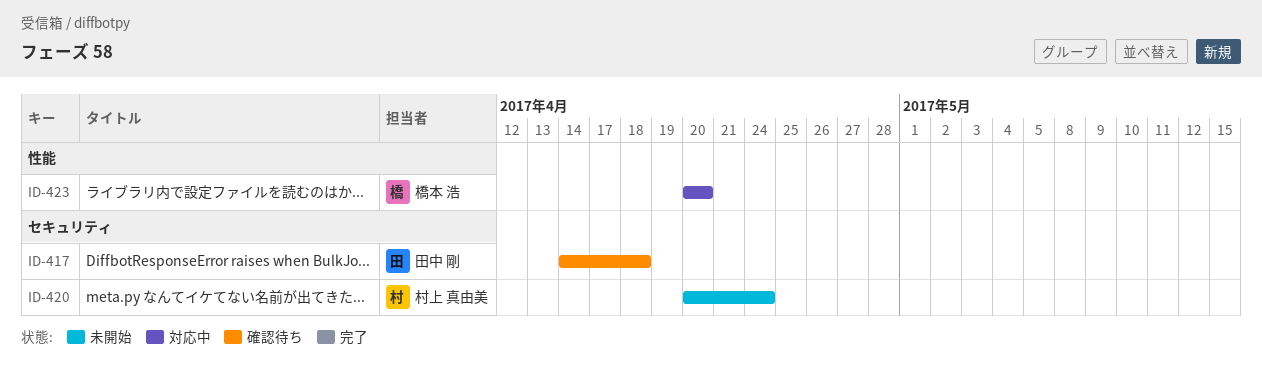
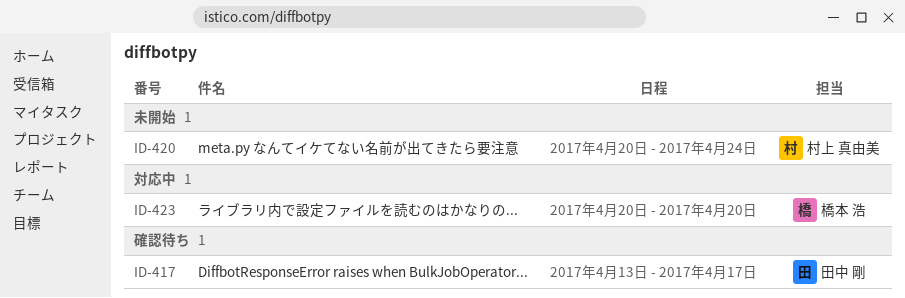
ID-417, start: Apr 14 -> Apr 13
ID-417, due: Apr 18 -> Apr 17

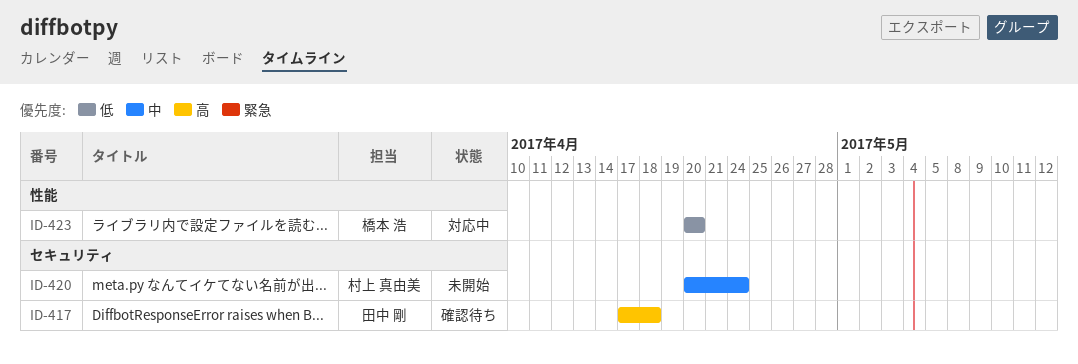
ID-417, start: Apr 13 -> Apr 17
ID-417, due: Apr 17 -> Apr 18

